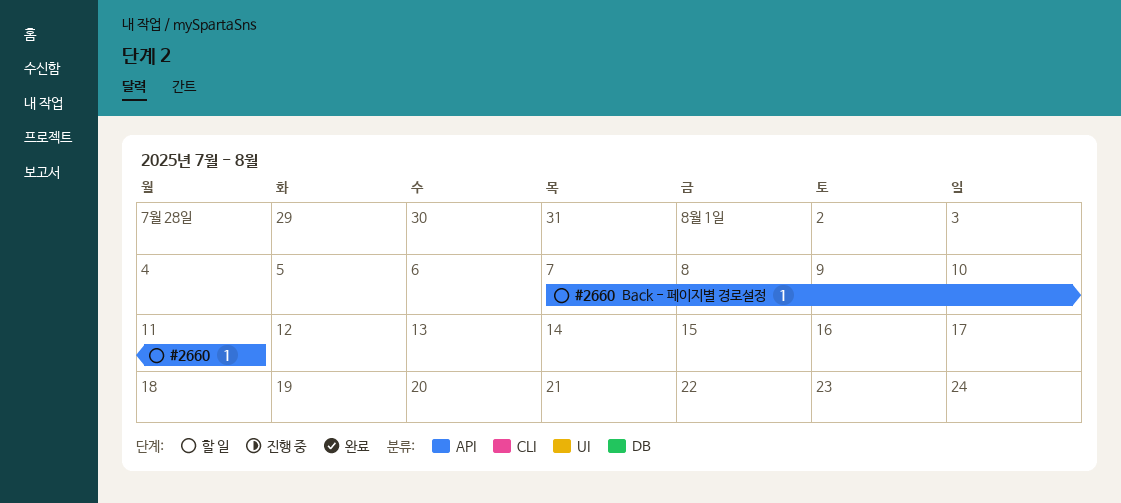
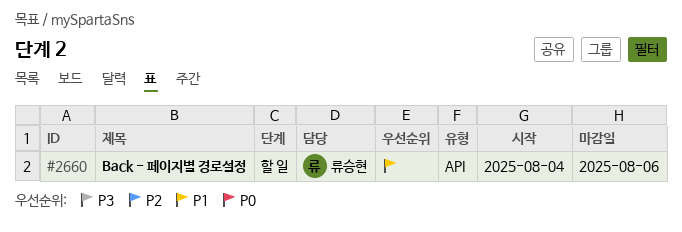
#2660, start: Aug 7 -> Aug 4
#2660, due: Aug 11 -> Aug 6

